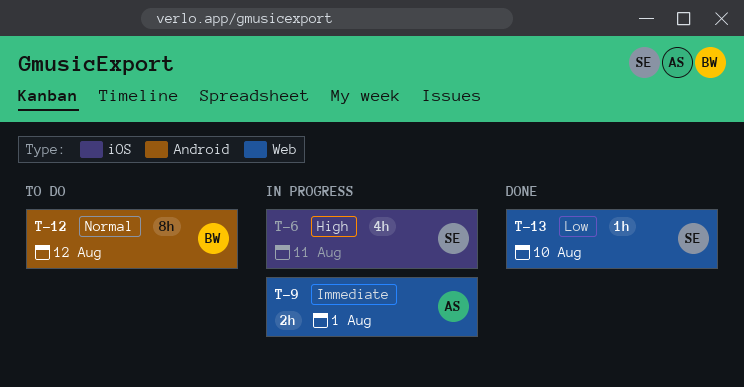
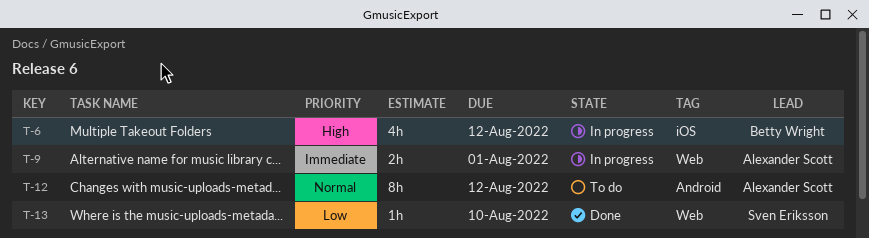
T-6, owner: Sven Eriksson -> Betty Wright
T-6, due: Aug 11 -> Aug 12
T-12, owner: Betty Wright -> Alexander Scott

